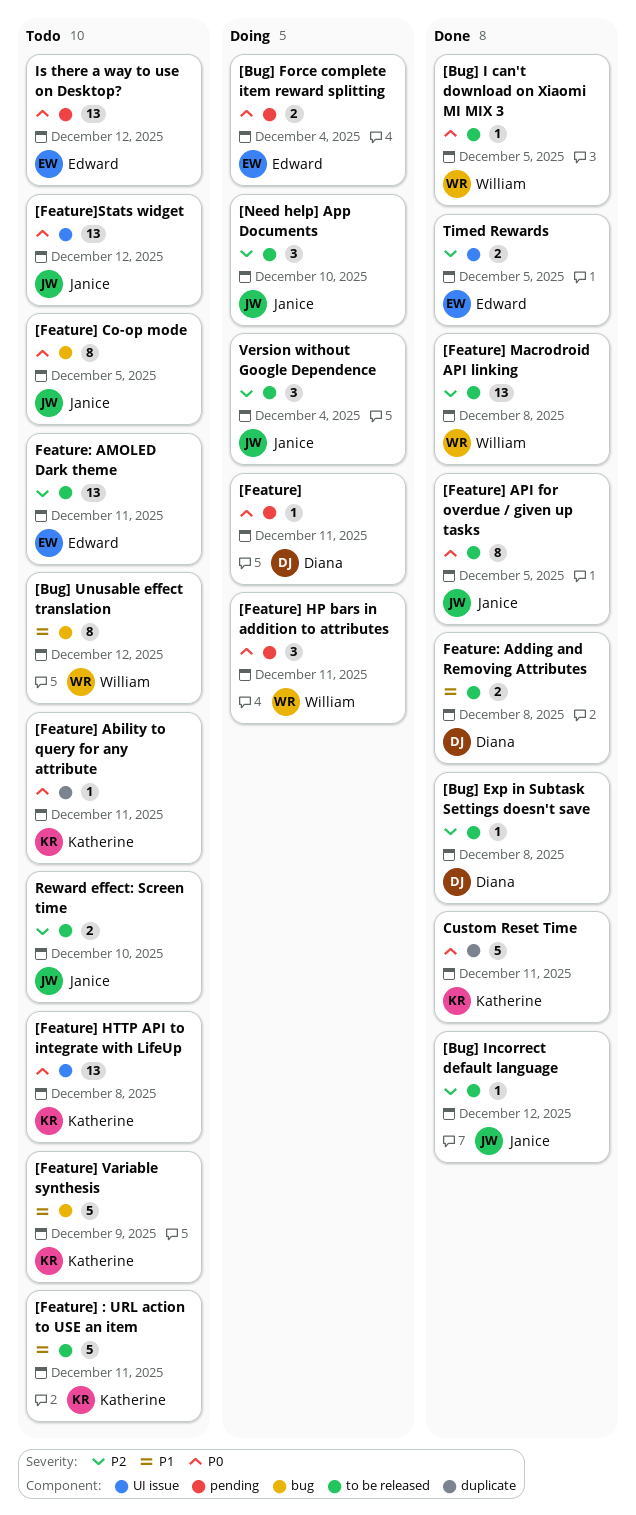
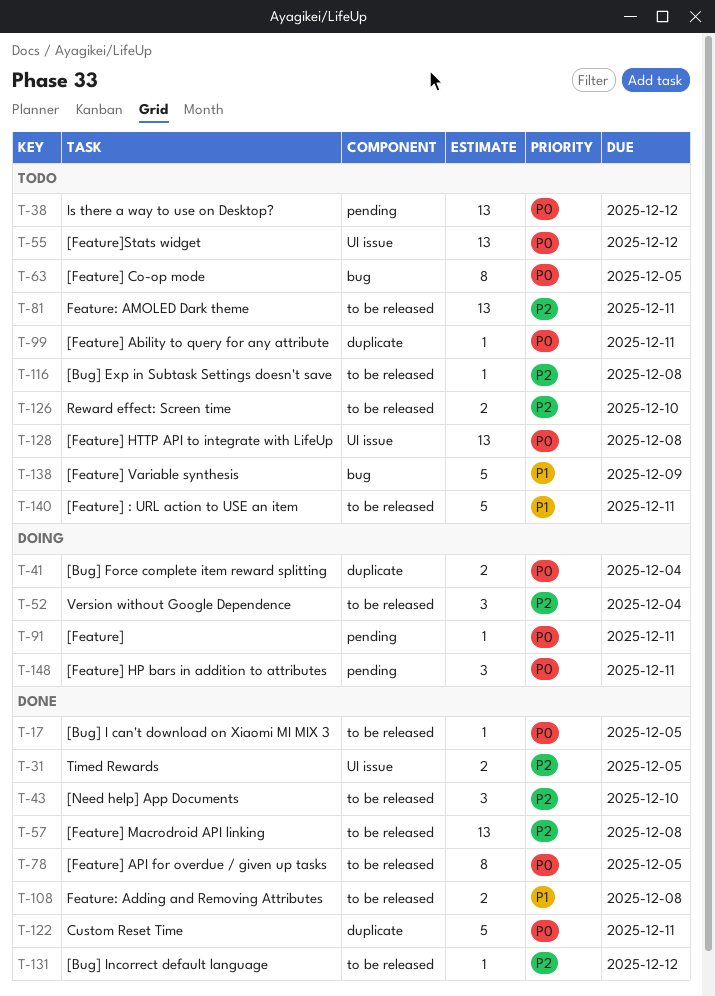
[Bug] Exp in Subtask Settings doesn't save, status: Done -> Todo
[Bug] Force complete item reward splitting, label: pending -> duplicate
[Bug] Unusable effect translation: present -> none
[Need help] App Documents, status: Doing -> Done

